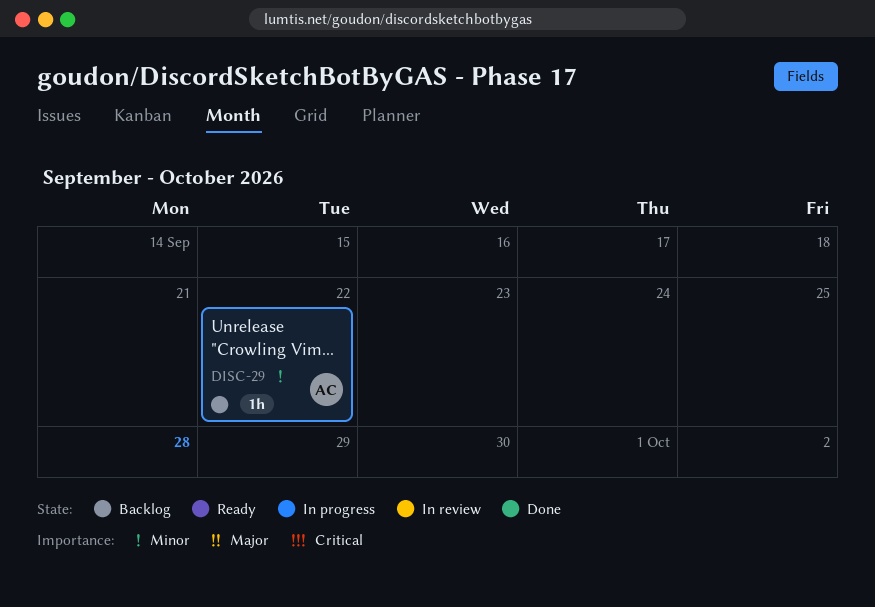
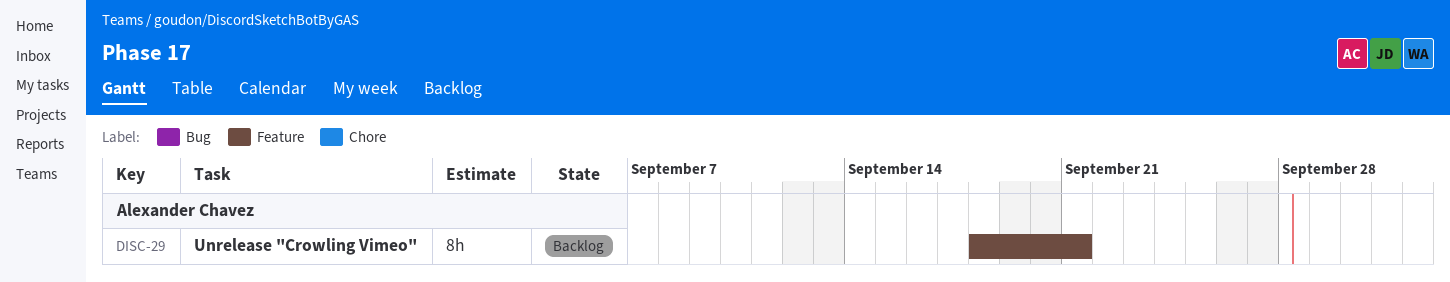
DISC-29, estimate: 1h -> 8h
DISC-29, due: Sep 22 -> Sep 21

